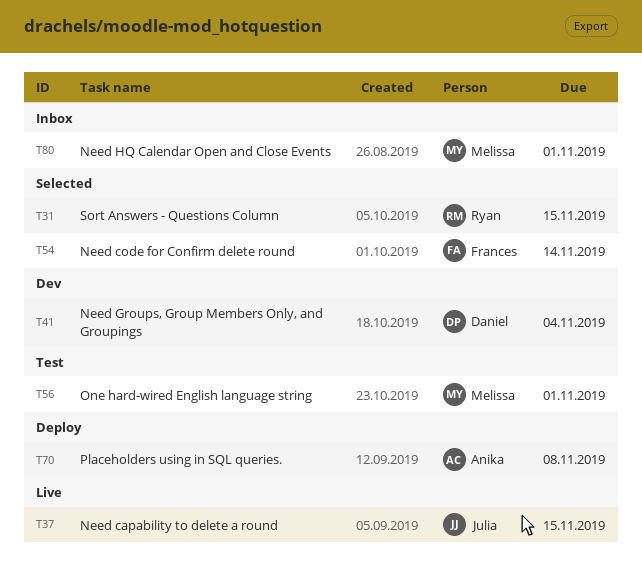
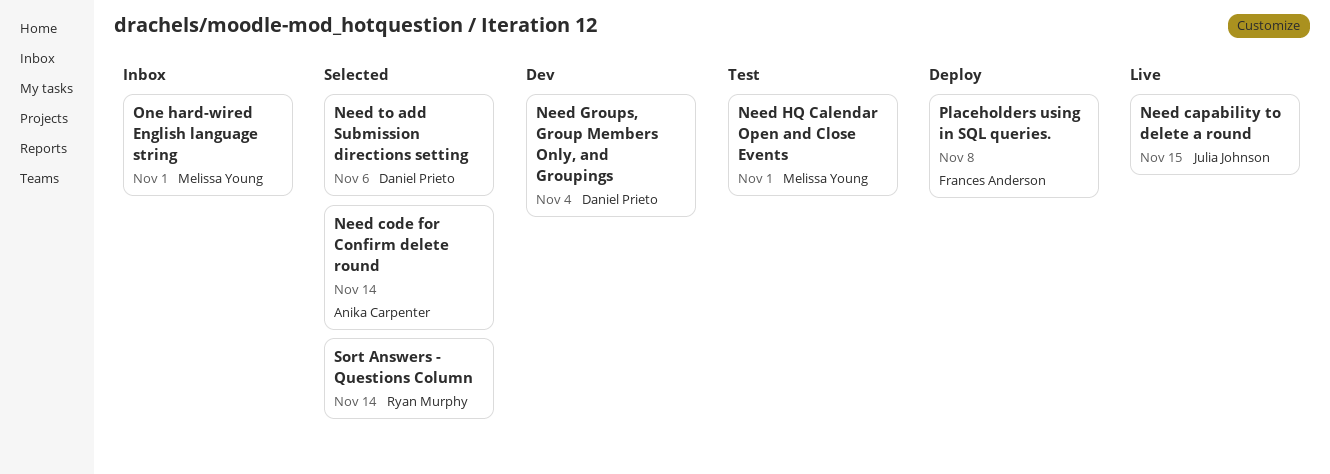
Need code for Confirm delete round, owner: Frances Anderson -> Anika Carpenter
Need HQ Calendar Open and Close Events, status: Inbox -> Test
Need to add Submission directions setting: none -> present
One hard-wired English language string, status: Test -> Inbox
Placeholders using in SQL queries., owner: Anika Carpenter -> Frances Anderson
Sort Answers - Questions Column, due: Nov 15 -> Nov 14

